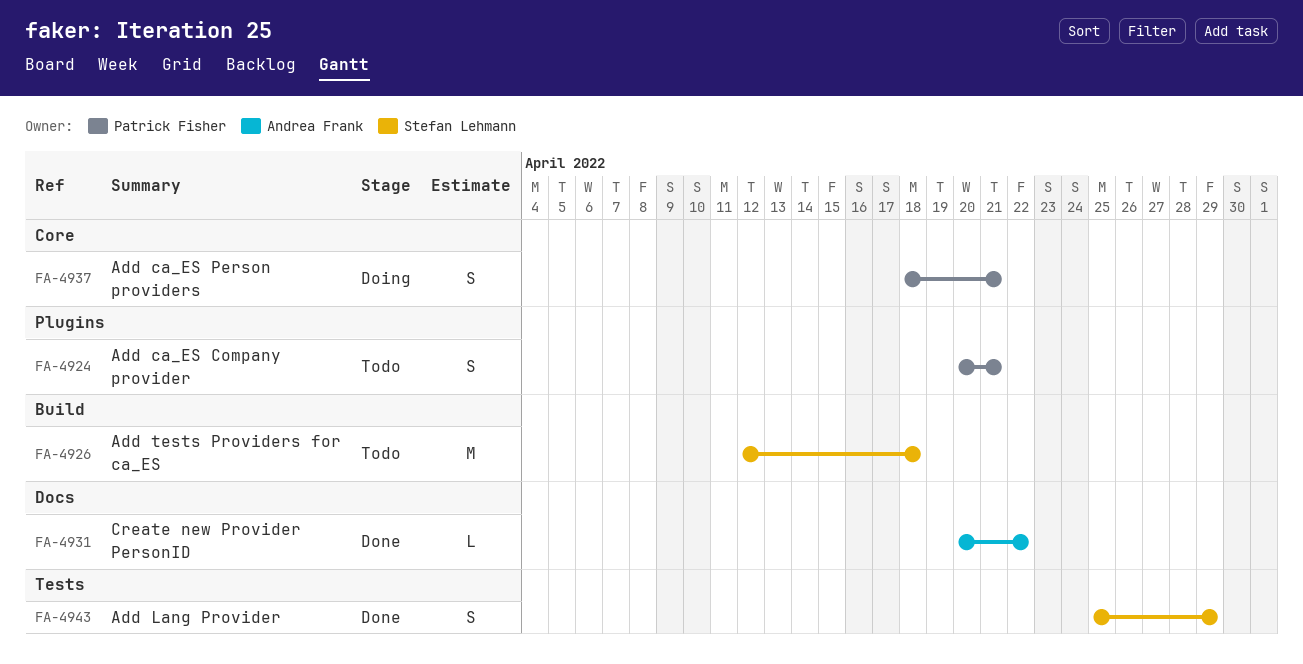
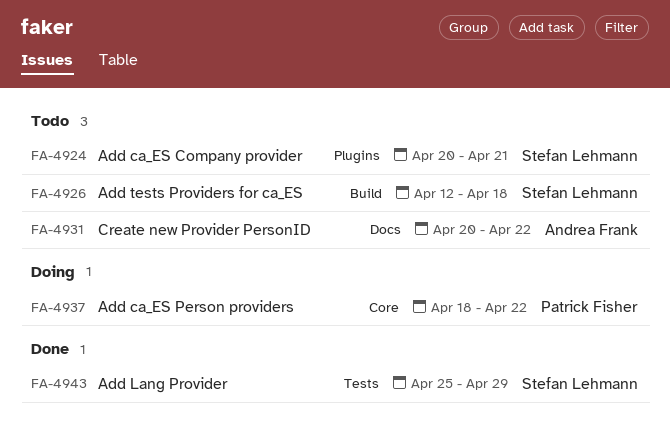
FA-4924, owner: Patrick Fisher -> Stefan Lehmann
FA-4931, status: Done -> Todo
FA-4937, due: Apr 21 -> Apr 22

